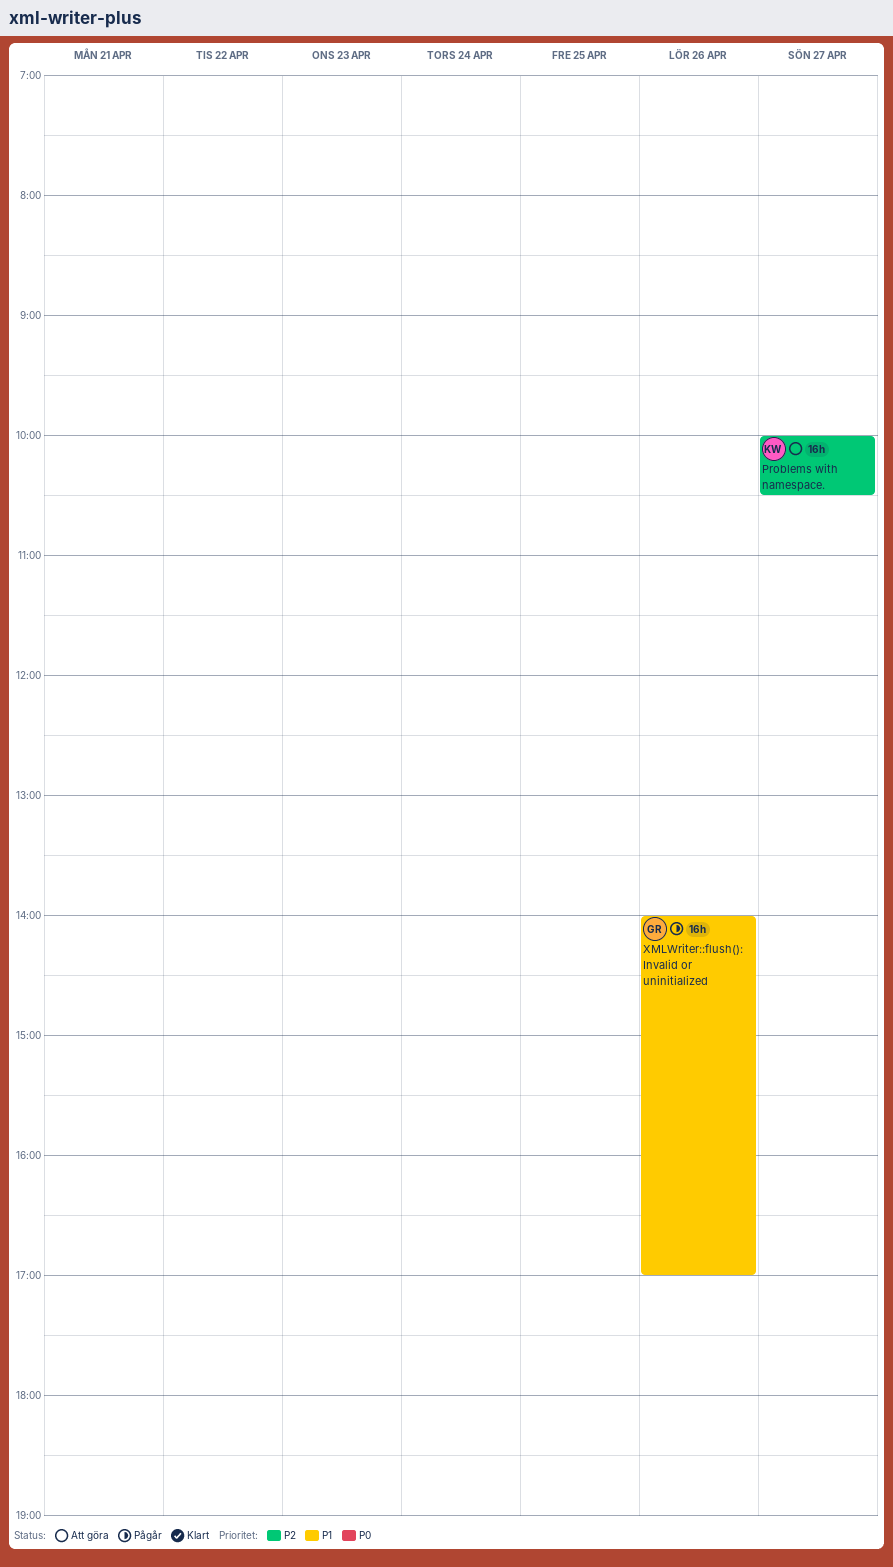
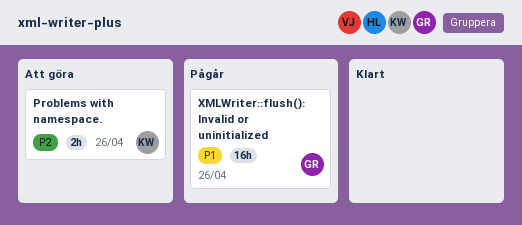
Problems with namespace., estimate: 16h -> 2h
Problems with namespace., day: Apr 27 -> Apr 26

